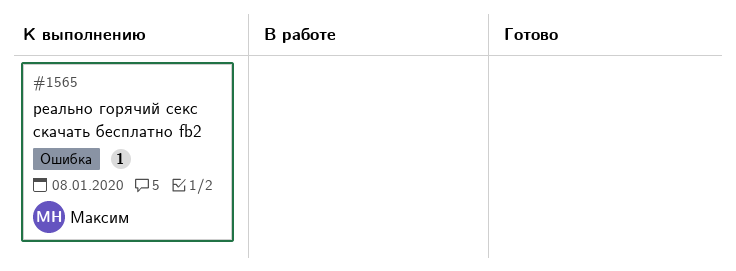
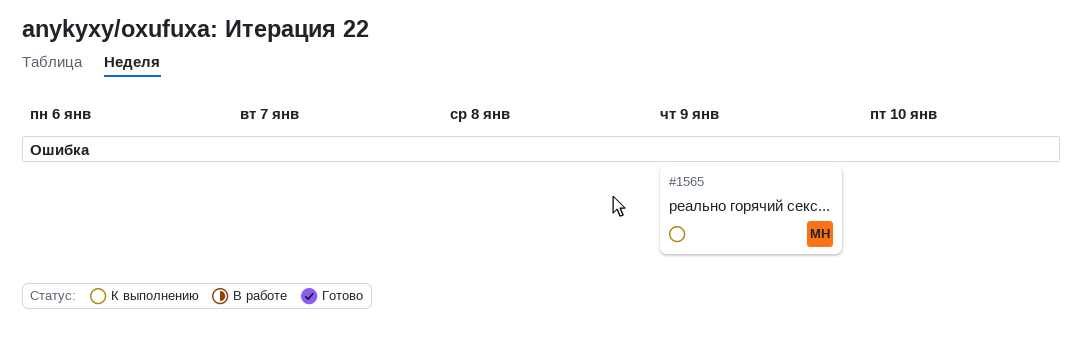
#1565, due: Jan 8 -> Jan 9

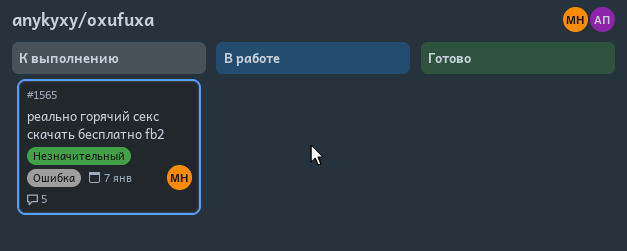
#1565, due: Jan 9 -> Jan 7

